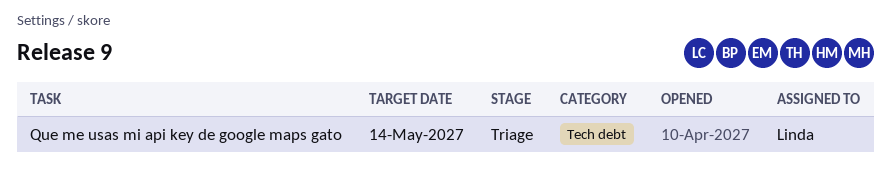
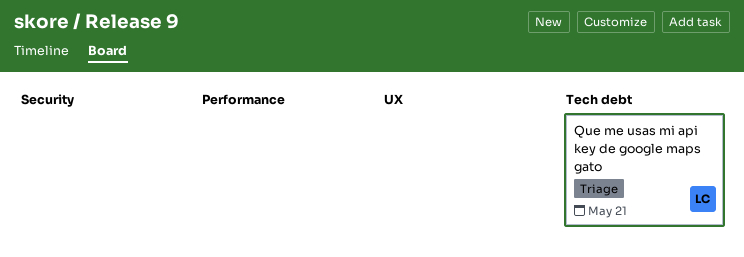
Que me usas mi api key de google maps gato, due: May 14 -> May 21

